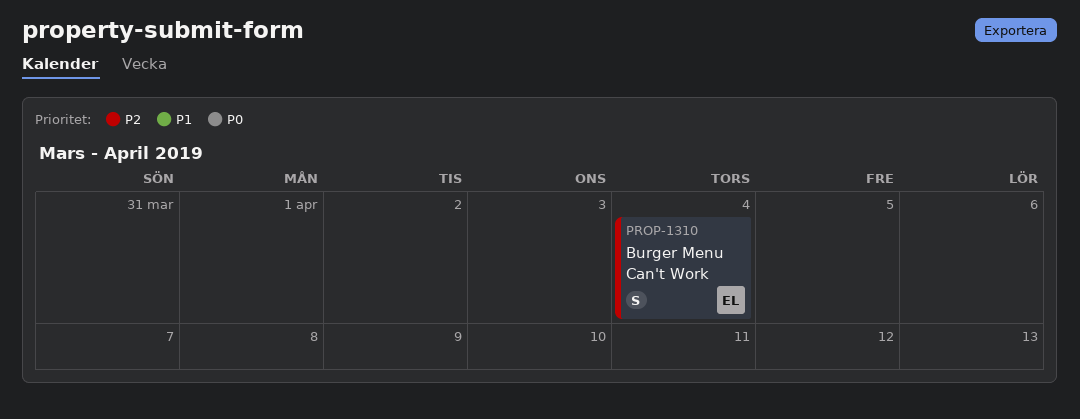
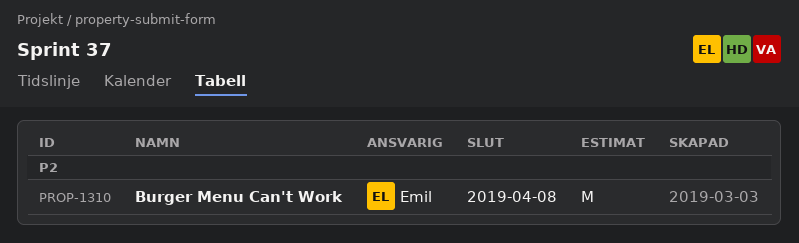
PROP-1310, estimate: S -> M
PROP-1310, due: Apr 4 -> Apr 8

